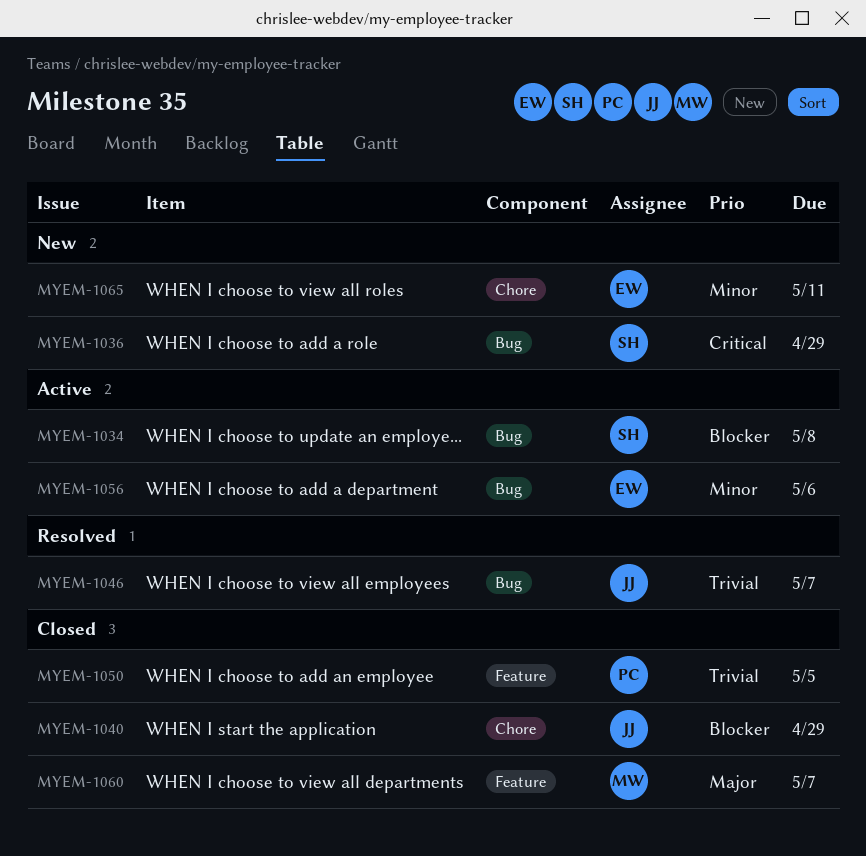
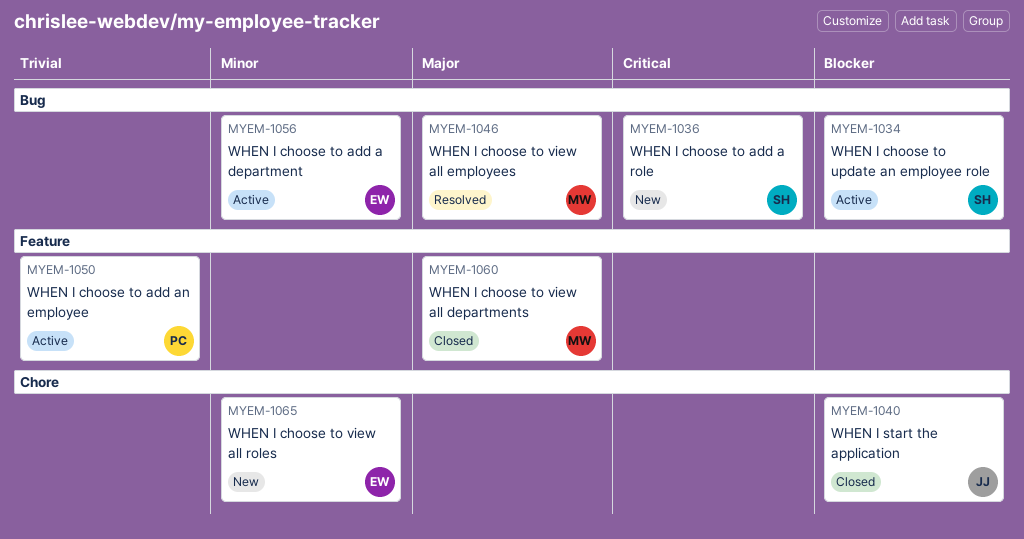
MYEM-1046, owner: JJ -> MW
MYEM-1046, priority: Trivial -> Major
MYEM-1050, status: Closed -> Active

